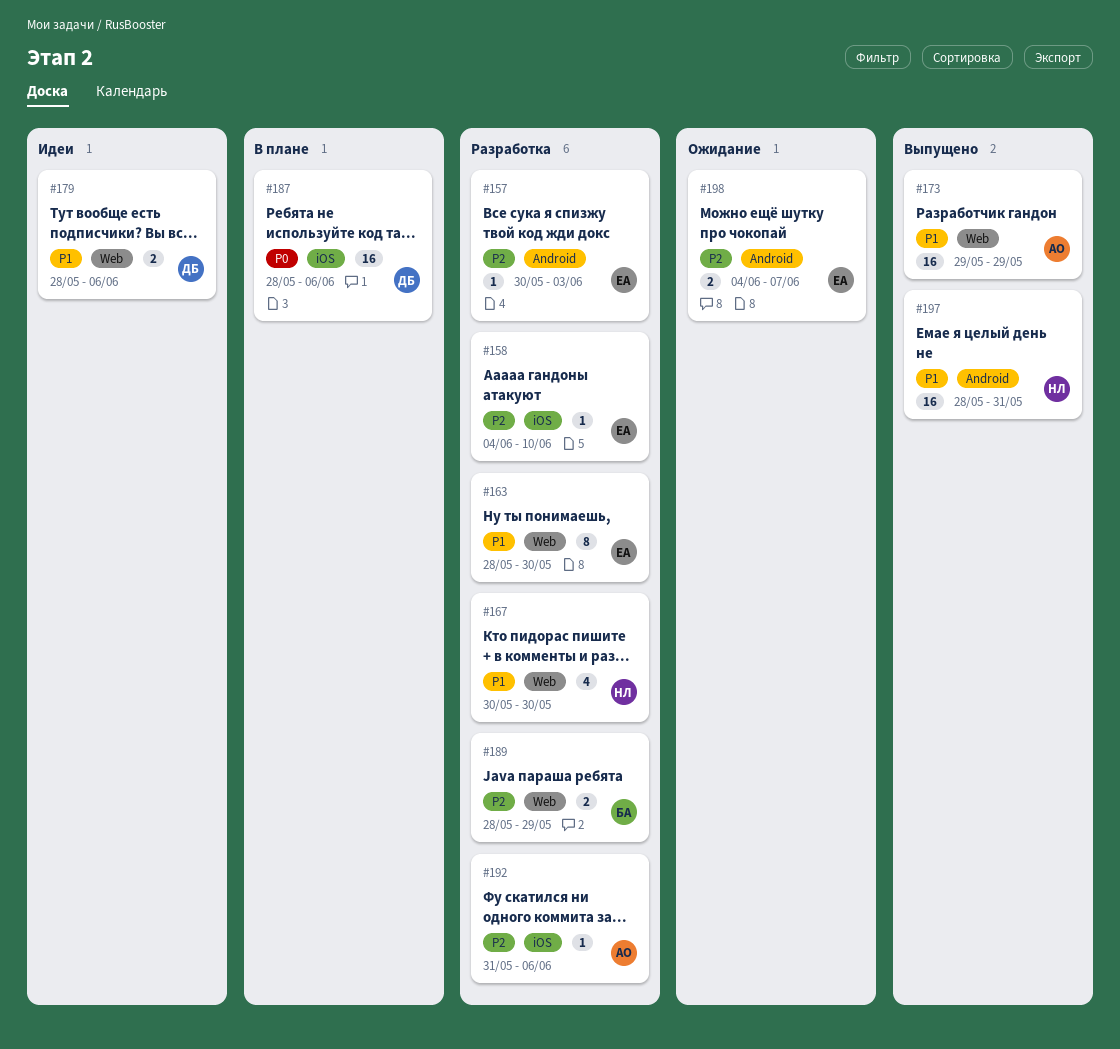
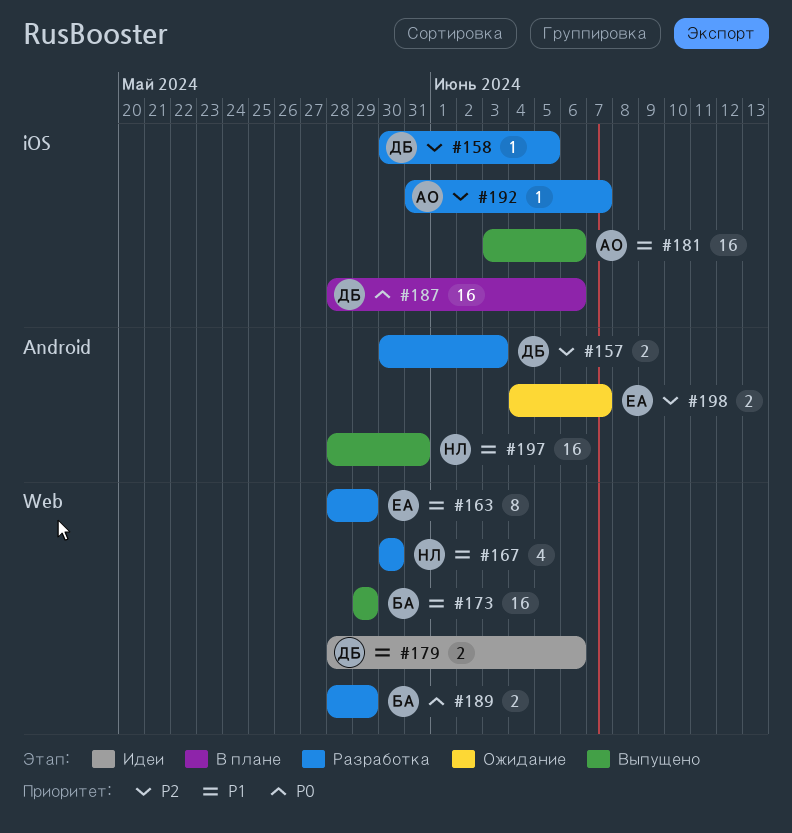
#157, owner: ЕА -> ДБ
#157, estimate: 1 -> 2
#158, owner: ЕА -> ДБ
#158, start: Jun 4 -> May 30
#158, due: Jun 10 -> Jun 5
#163, due: May 30 -> May 29
#173, owner: АО -> БА
#181: none -> present
#189, priority: P2 -> P0
#192, due: Jun 6 -> Jun 7

